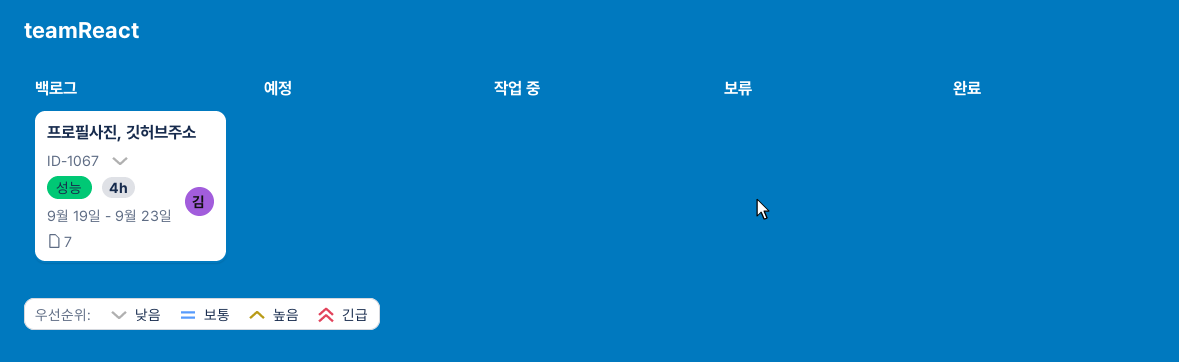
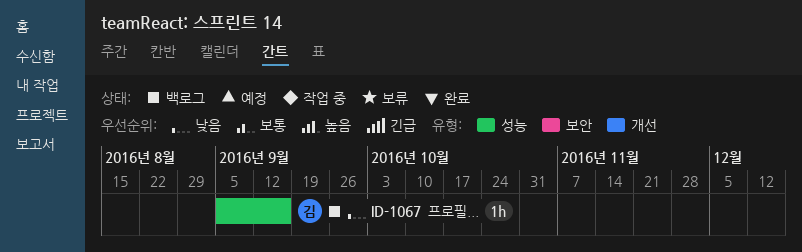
ID-1067, estimate: 4h -> 1h
ID-1067, start: Sep 19 -> Sep 5
ID-1067, due: Sep 23 -> Sep 16

